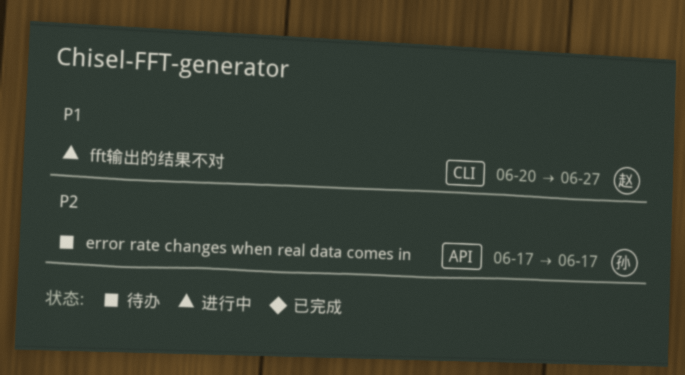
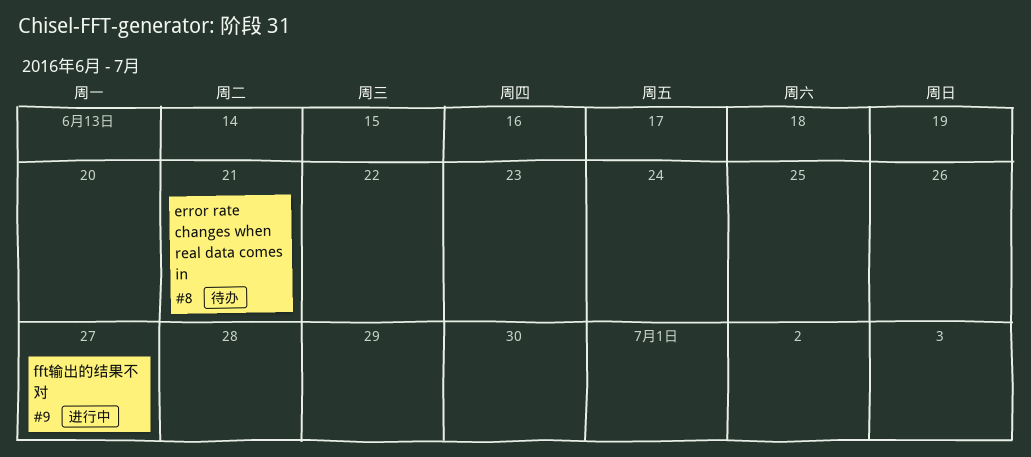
error rate changes when real data comes in, due: Jun 17 -> Jun 21

